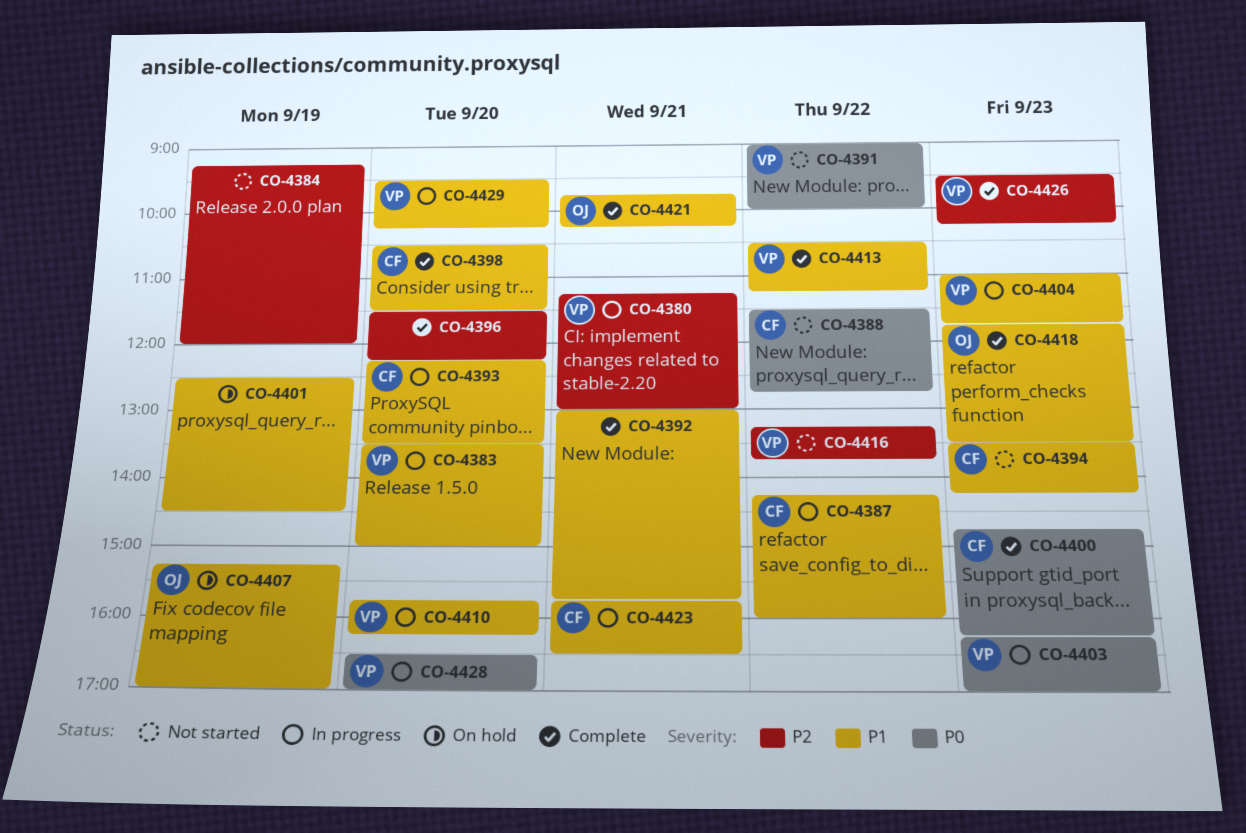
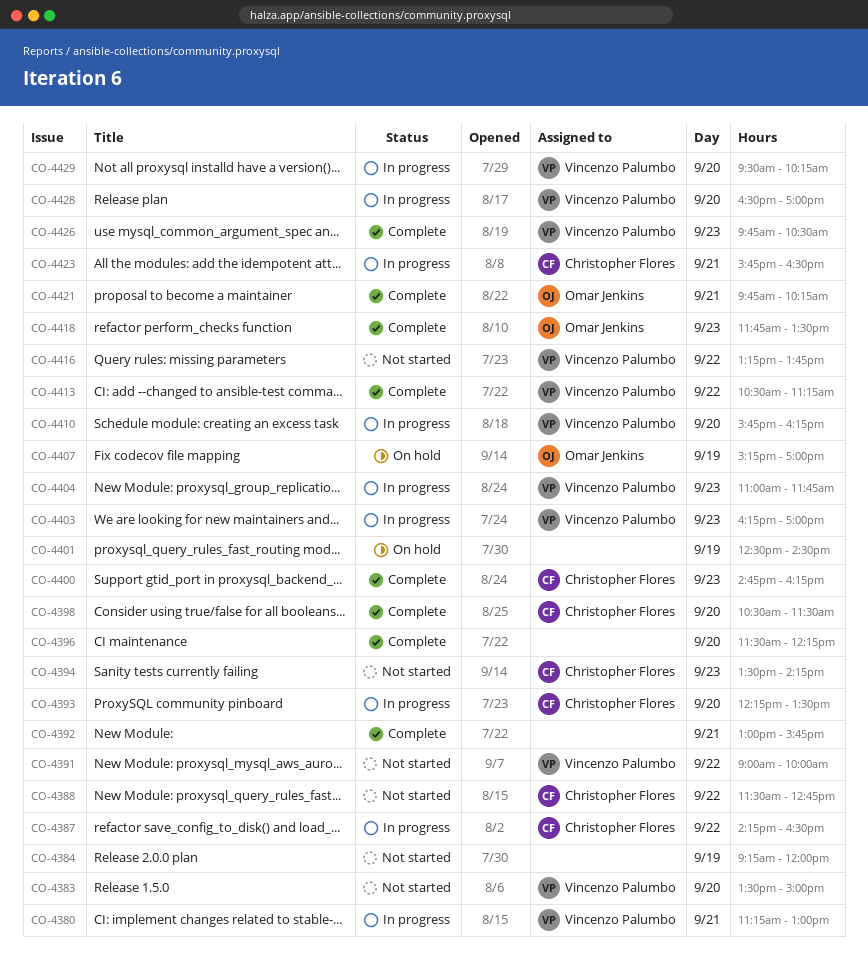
CO-4383, status: In progress -> Not started
CO-4387, ends: 16:00 -> 16:30
CO-4426, begins: 09:30 -> 09:45
CO-4426, ends: 10:15 -> 10:30

